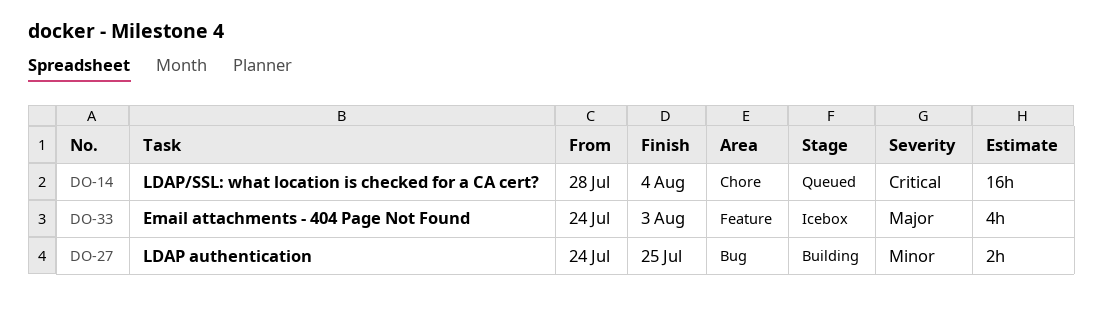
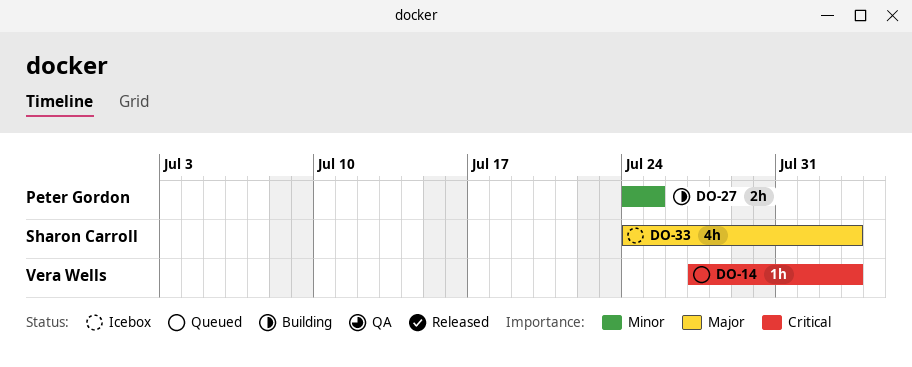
DO-14, estimate: 16h -> 1h
DO-14, start: Jul 28 -> Jul 27
DO-14, due: Aug 4 -> Aug 3

